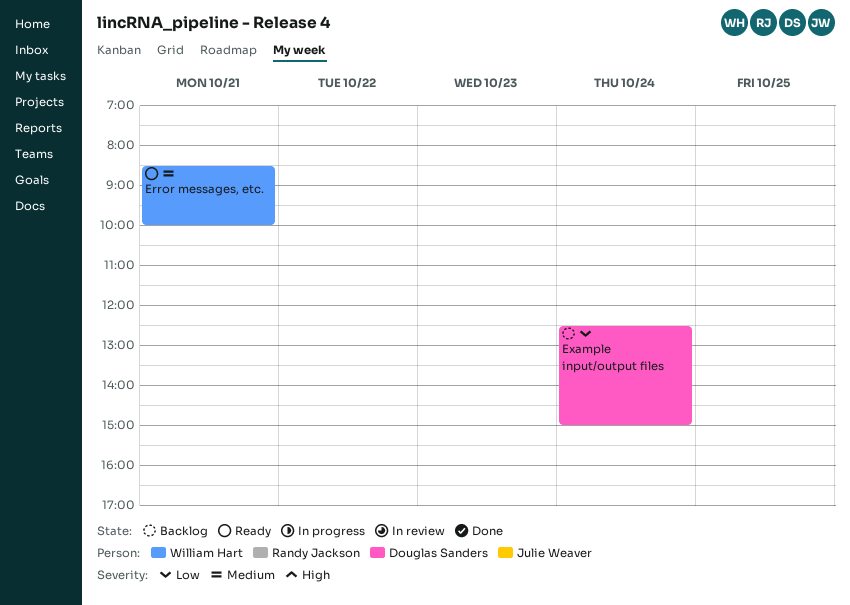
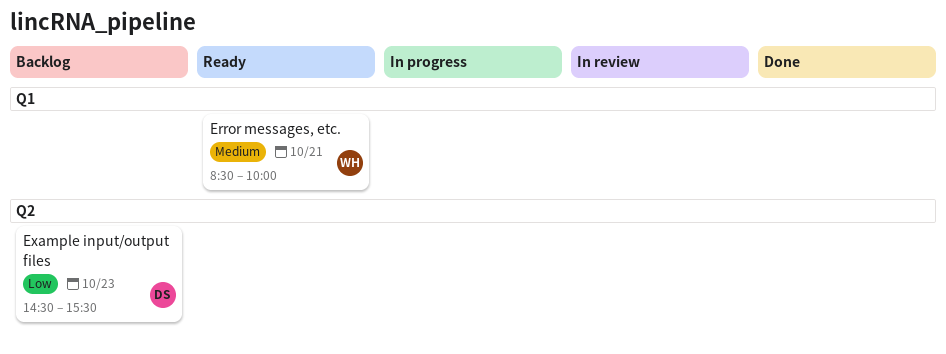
Example input/output files, day: Oct 24 -> Oct 23
Example input/output files, begins: 12:30 -> 14:30
Example input/output files, ends: 15:00 -> 15:30

